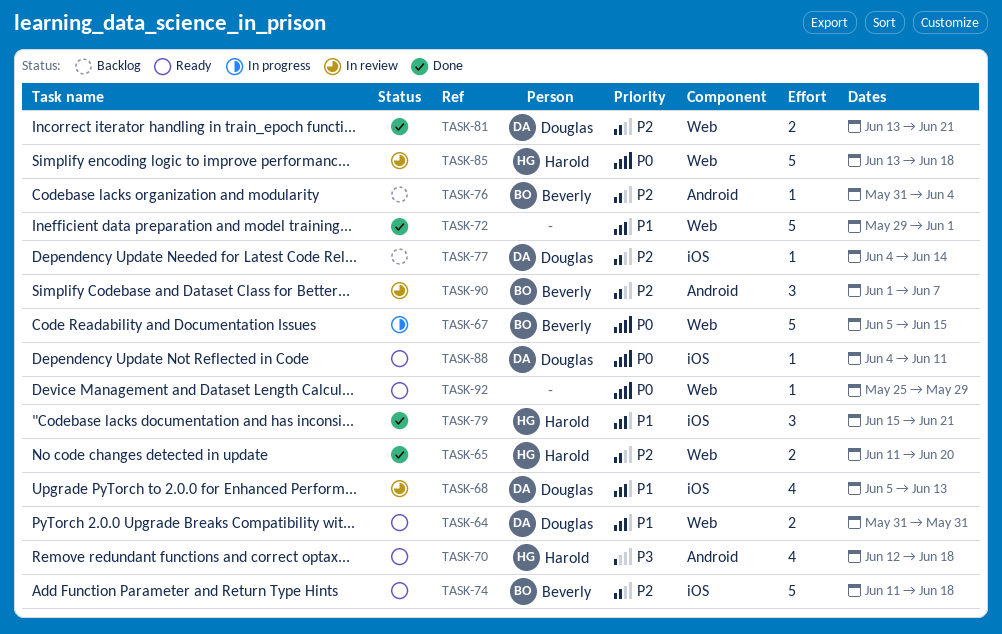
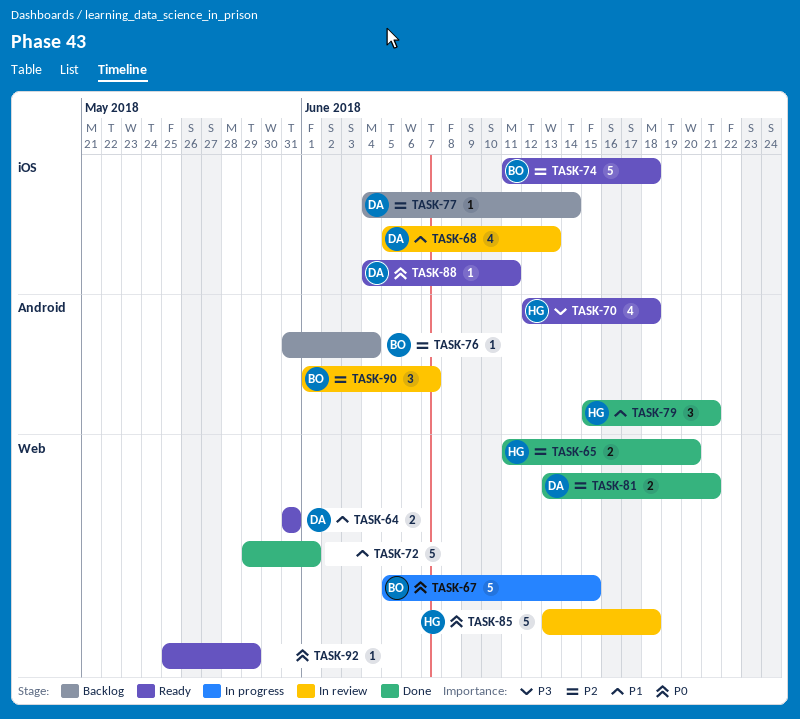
TASK-79, label: iOS -> Android

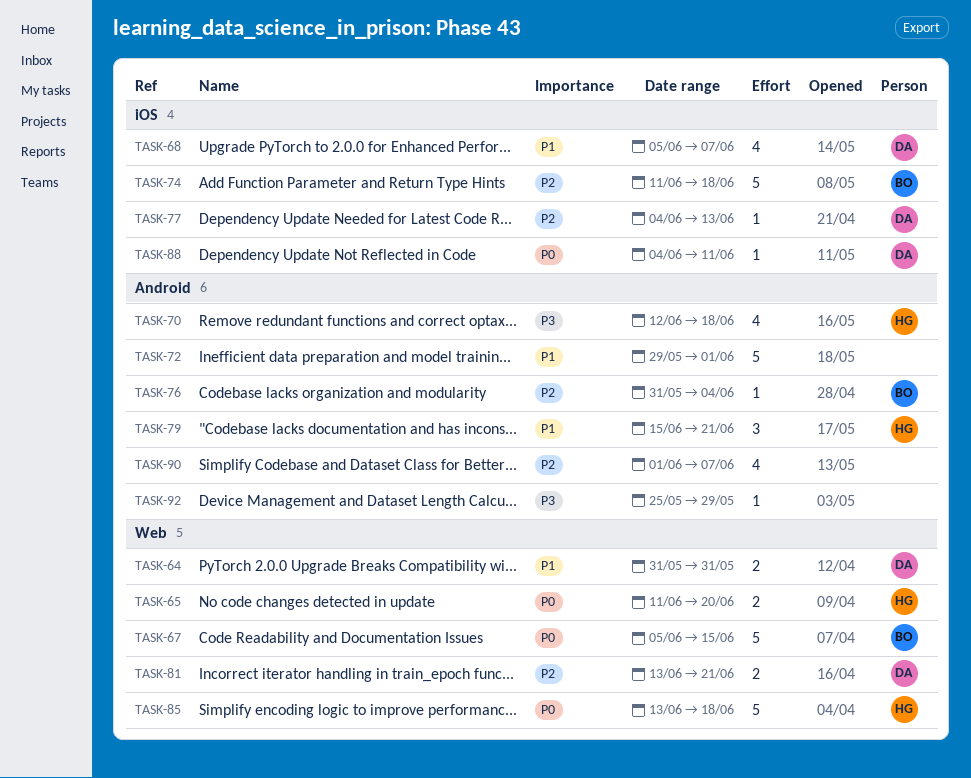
TASK-65, priority: P2 -> P0
TASK-68, due: Jun 13 -> Jun 7
TASK-72, label: Web -> Android
TASK-77, due: Jun 14 -> Jun 13
TASK-90, owner: BO -> none
TASK-90, estimate: 3 -> 4
TASK-92, priority: P0 -> P3
TASK-92, label: Web -> Android

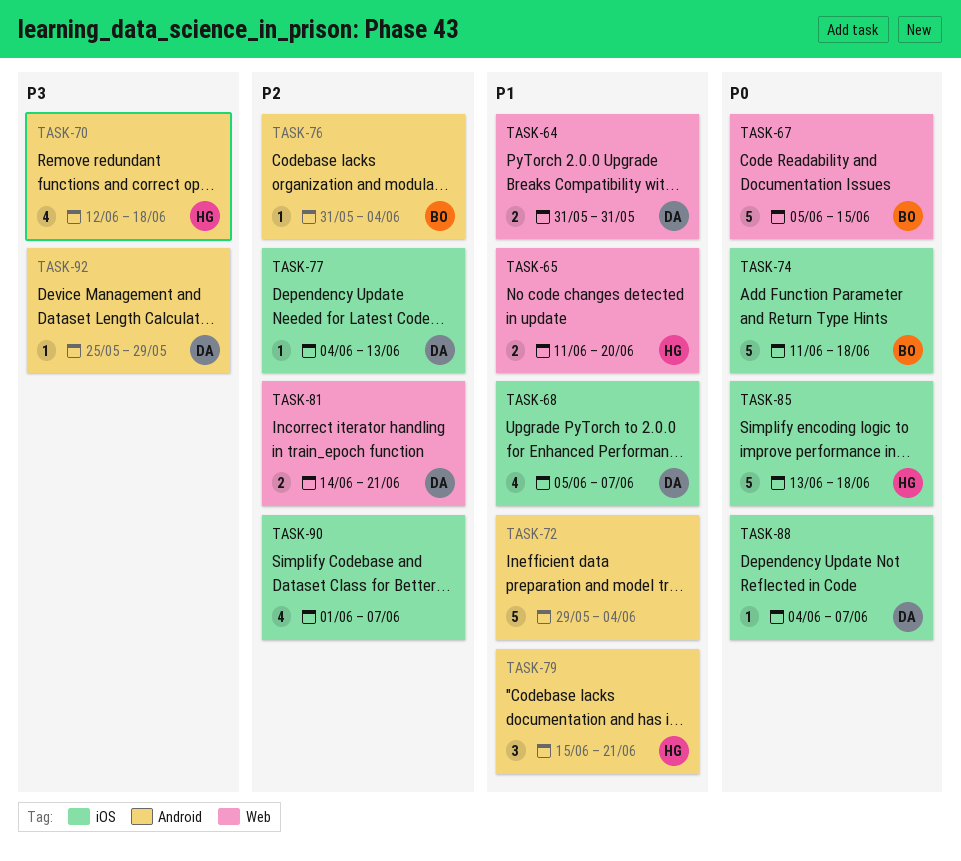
TASK-65, priority: P0 -> P1
TASK-72, due: Jun 1 -> Jun 4
TASK-74, priority: P2 -> P0
TASK-81, start: Jun 13 -> Jun 14
TASK-85, label: Web -> iOS
TASK-88, due: Jun 11 -> Jun 7
TASK-90, label: Android -> iOS
TASK-92, owner: none -> DA

